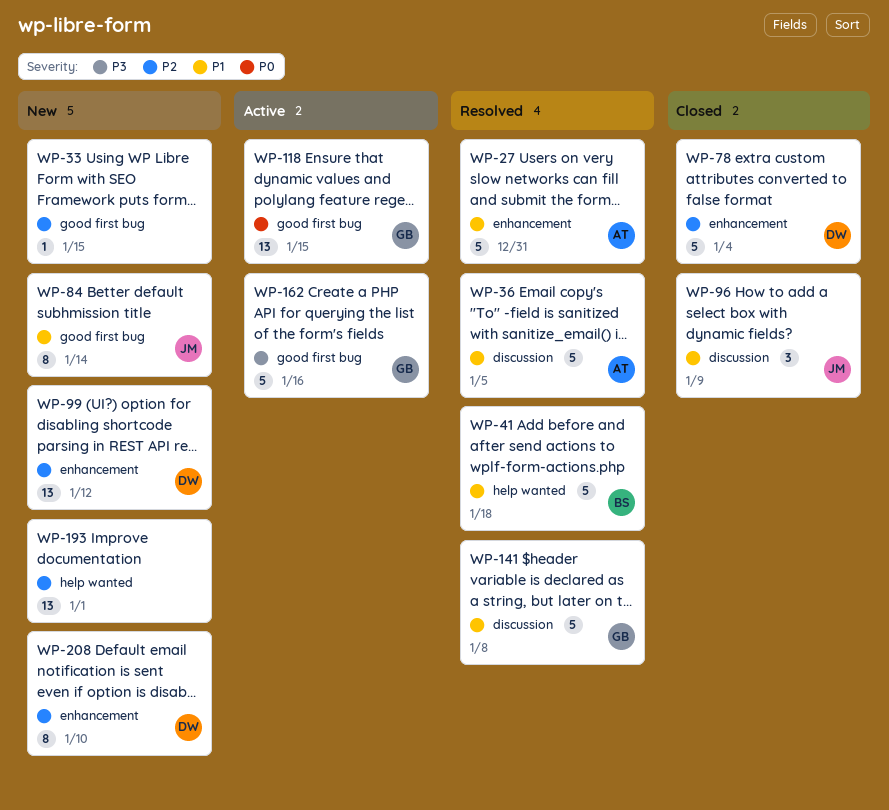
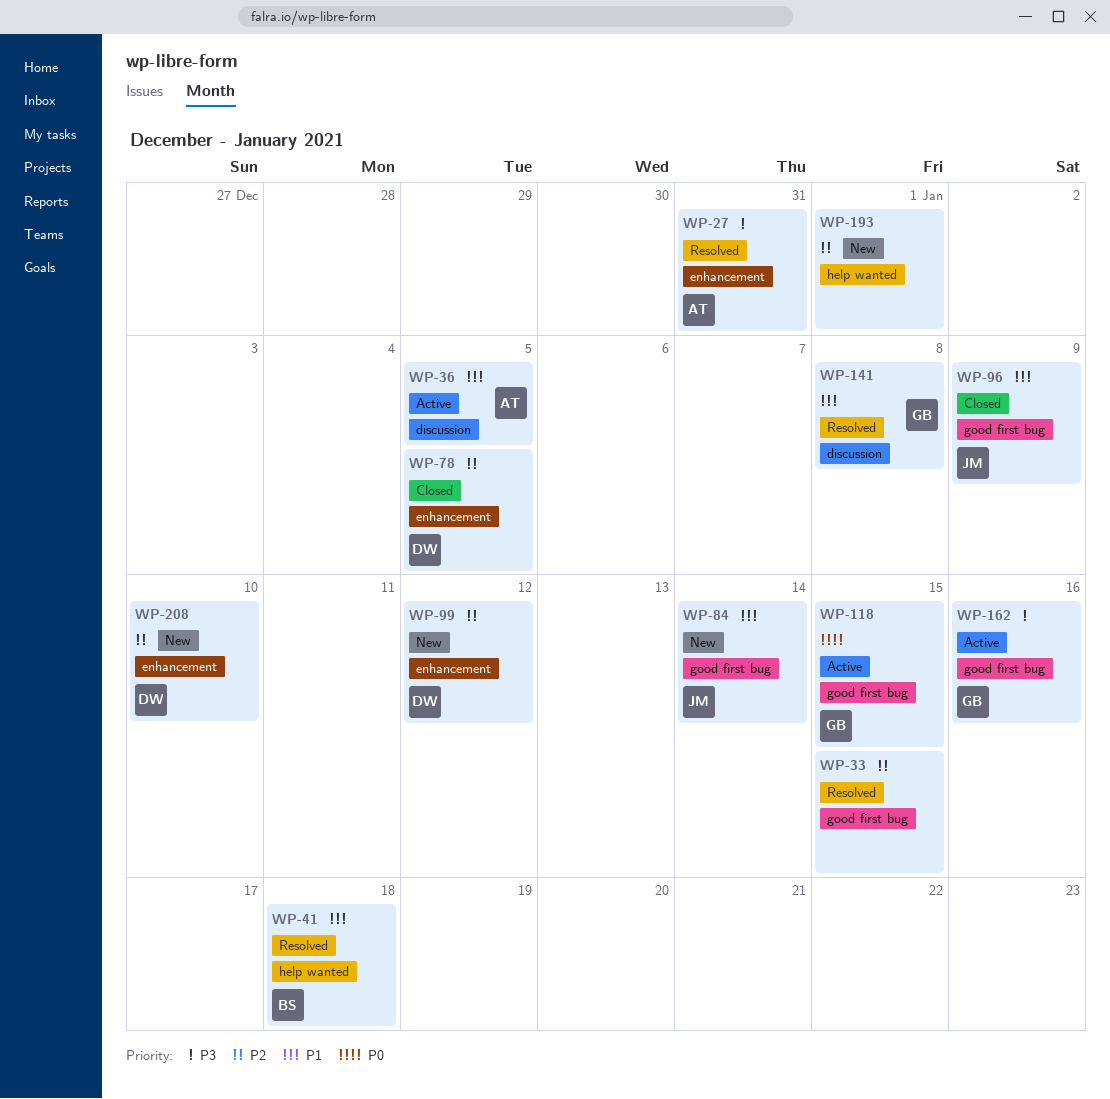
WP-27, priority: P1 -> P3
WP-33, status: New -> Resolved
WP-36, status: Resolved -> Active
WP-78, due: Jan 4 -> Jan 5
WP-96, label: discussion -> good first bug

